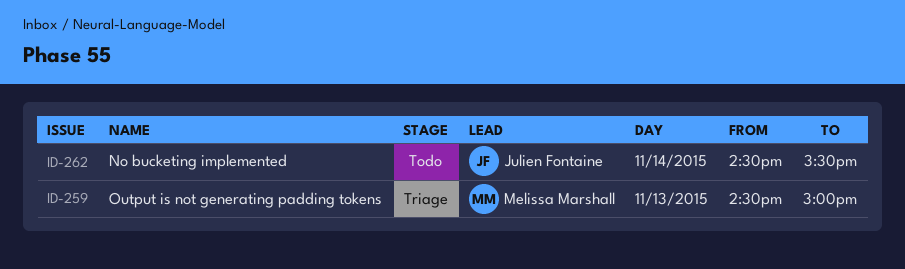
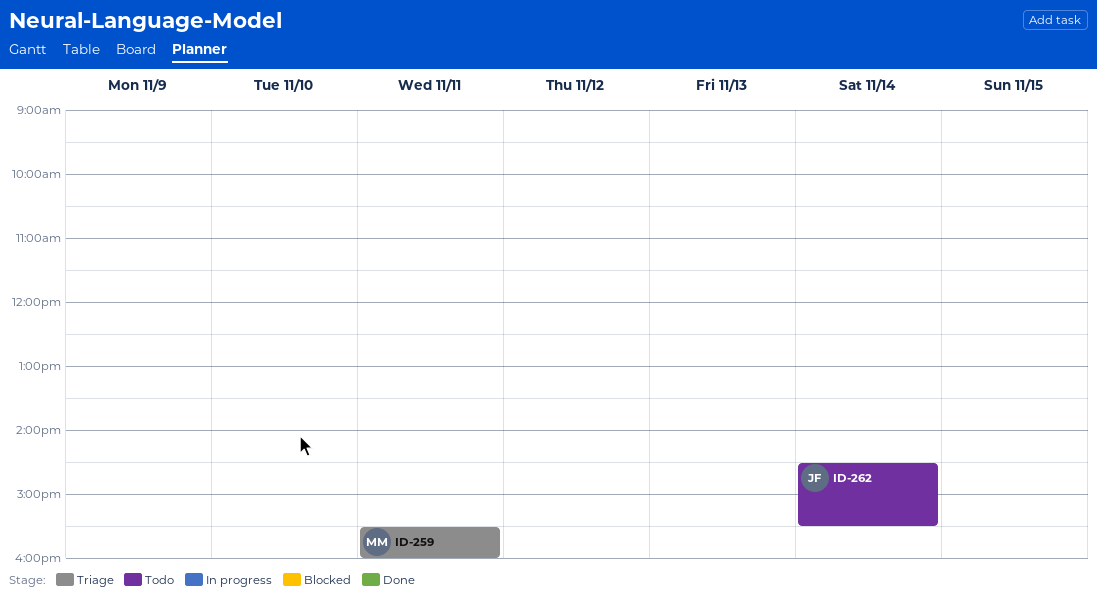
ID-259, day: Nov 13 -> Nov 11
ID-259, begins: 14:30 -> 15:30
ID-259, ends: 15:00 -> 16:00

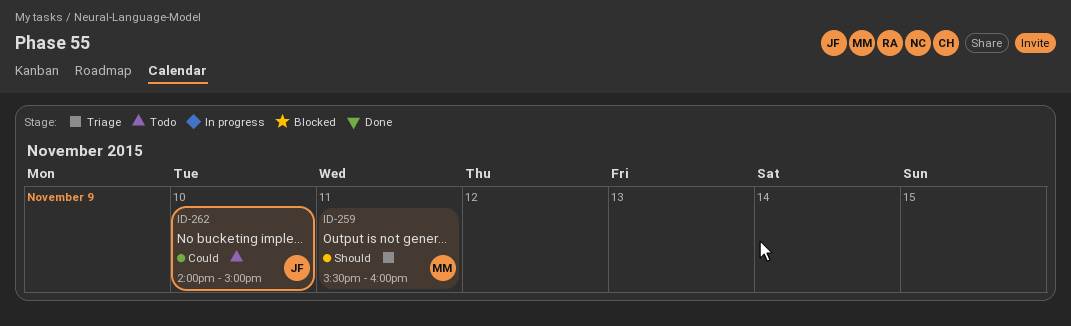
ID-262, day: Nov 14 -> Nov 10
ID-262, begins: 14:30 -> 14:00
ID-262, ends: 15:30 -> 15:00

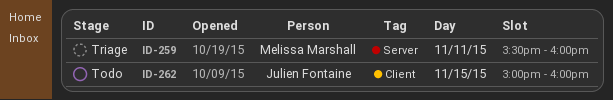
ID-262, day: Nov 10 -> Nov 15
ID-262, begins: 14:00 -> 15:00
ID-262, ends: 15:00 -> 16:00

